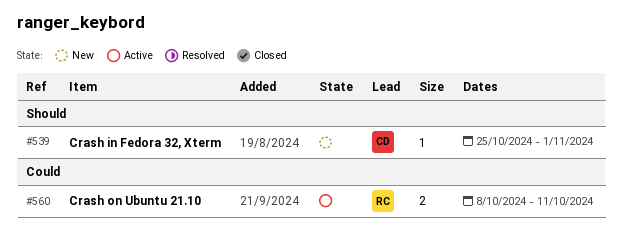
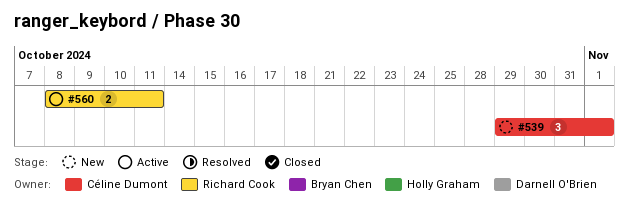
#539, estimate: 1 -> 3
#539, start: Oct 25 -> Oct 29

